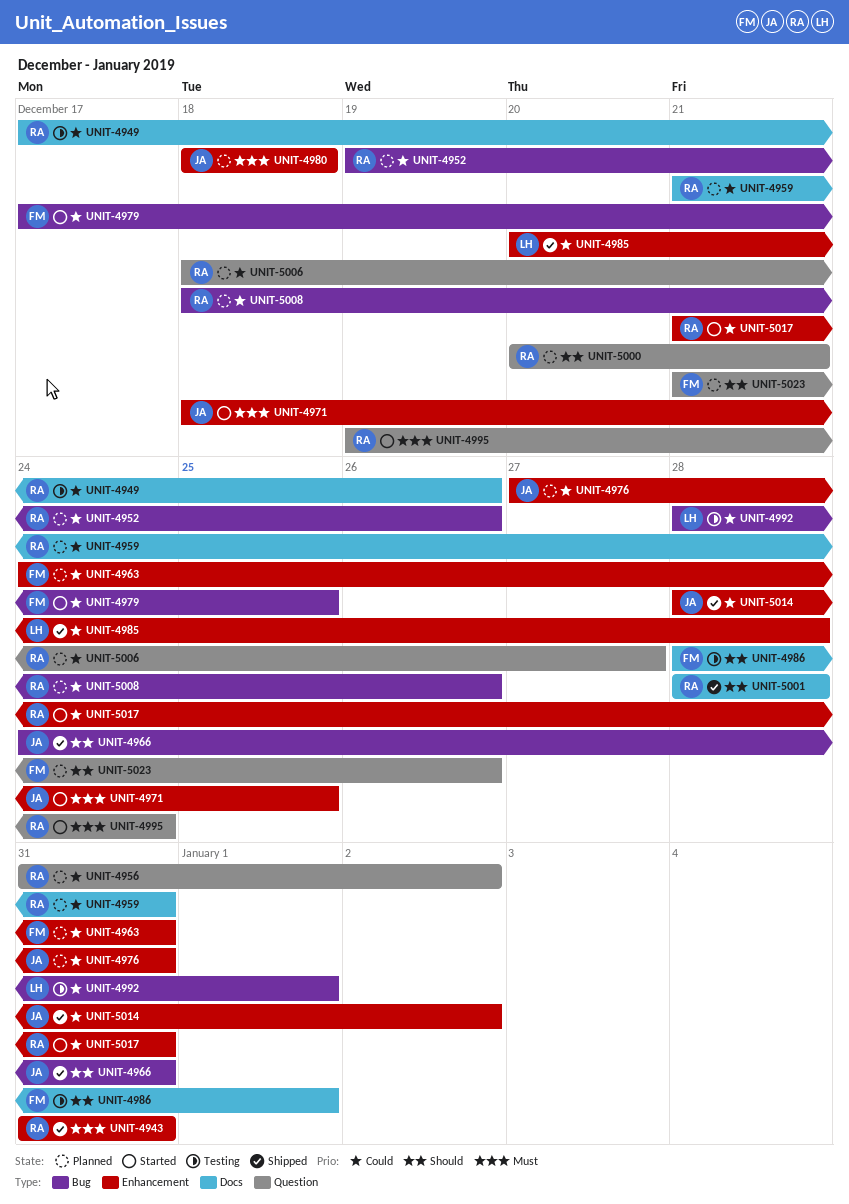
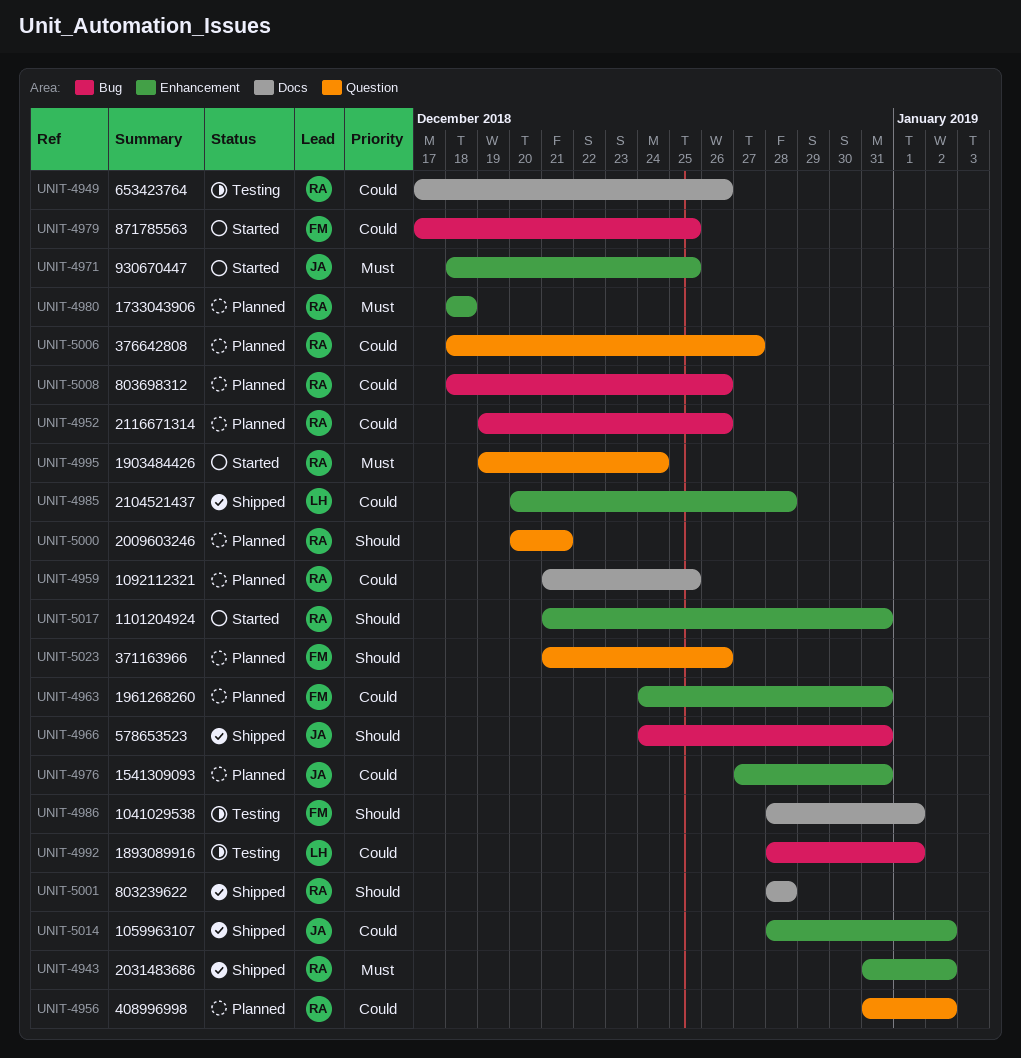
UNIT-4943, due: Dec 31 -> Jan 2
UNIT-4959, due: Dec 31 -> Dec 25
UNIT-4980, owner: JA -> RA
UNIT-5017, priority: Could -> Should

